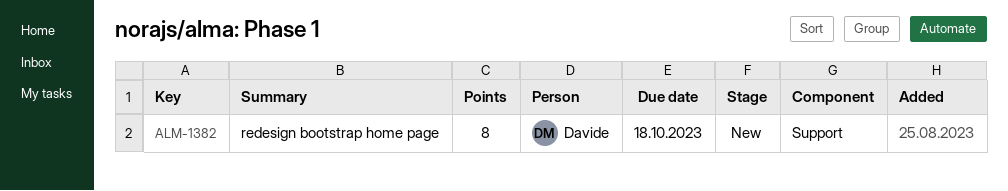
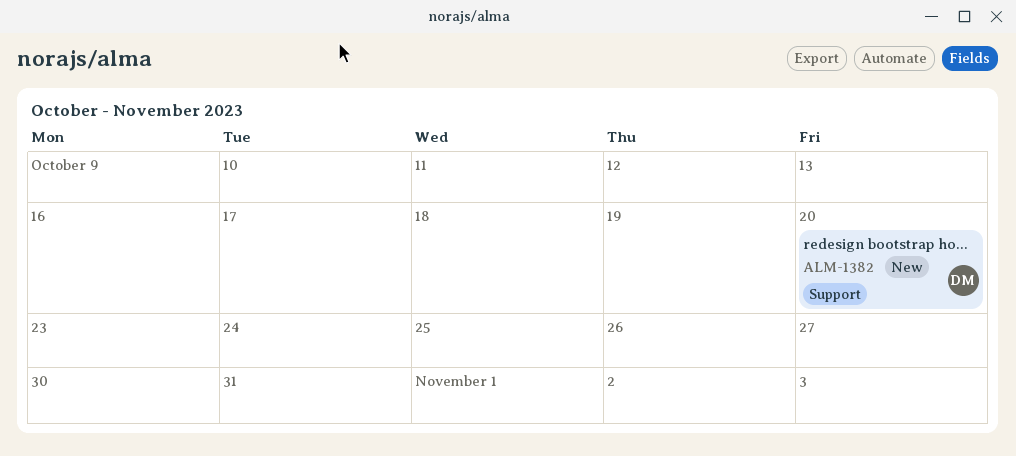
ALM-1382, due: Oct 18 -> Oct 20

